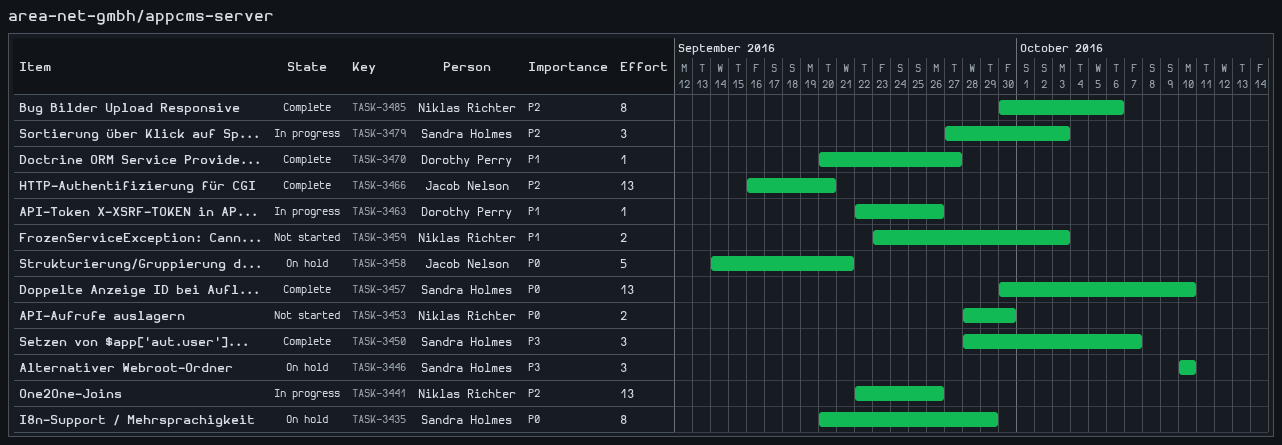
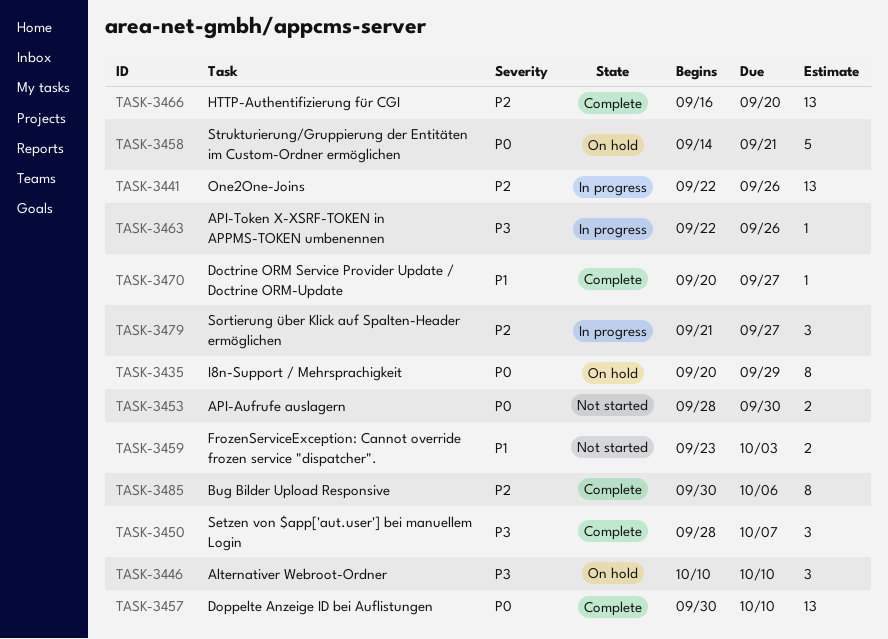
TASK-3463, priority: P1 -> P3
TASK-3479, start: Sep 27 -> Sep 21
TASK-3479, due: Oct 3 -> Sep 27

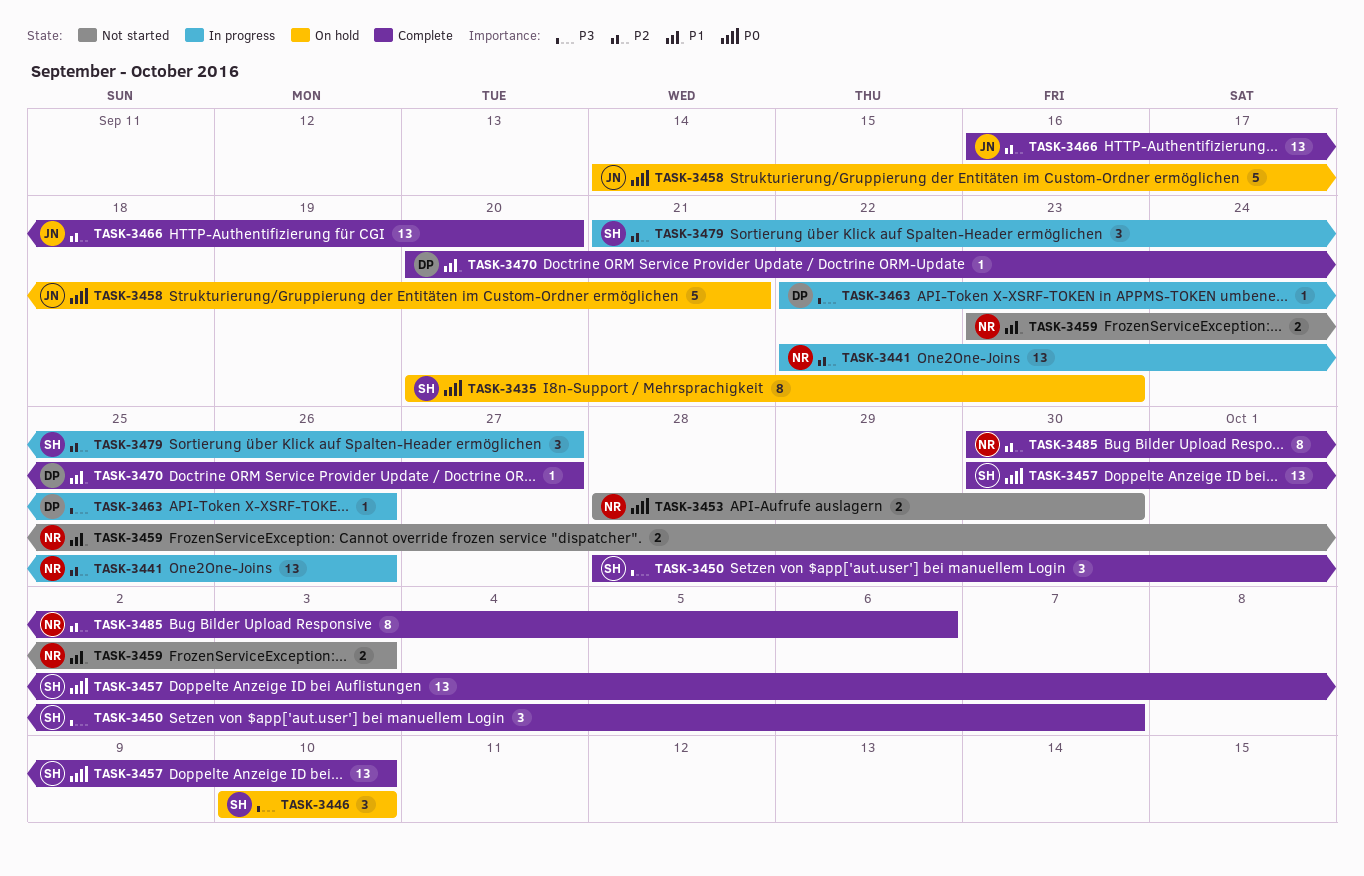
TASK-3435, due: Sep 29 -> Sep 23

